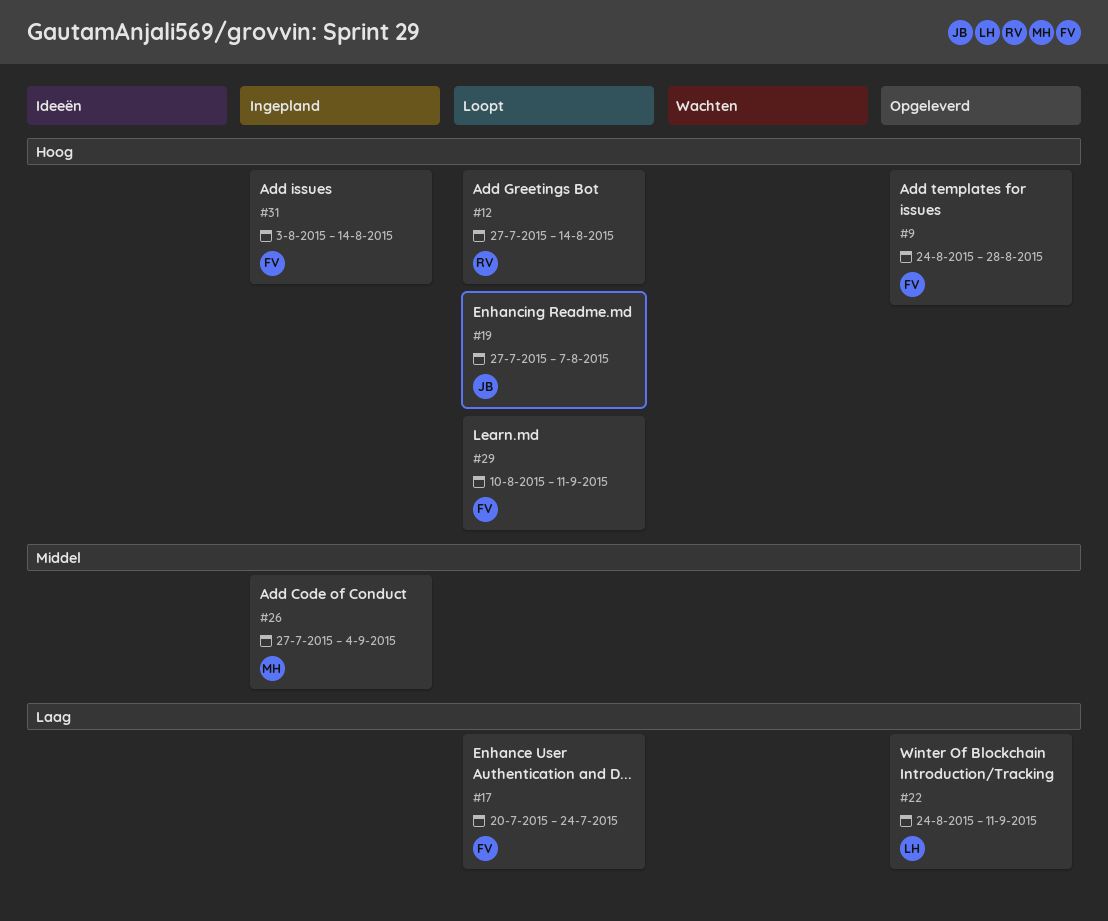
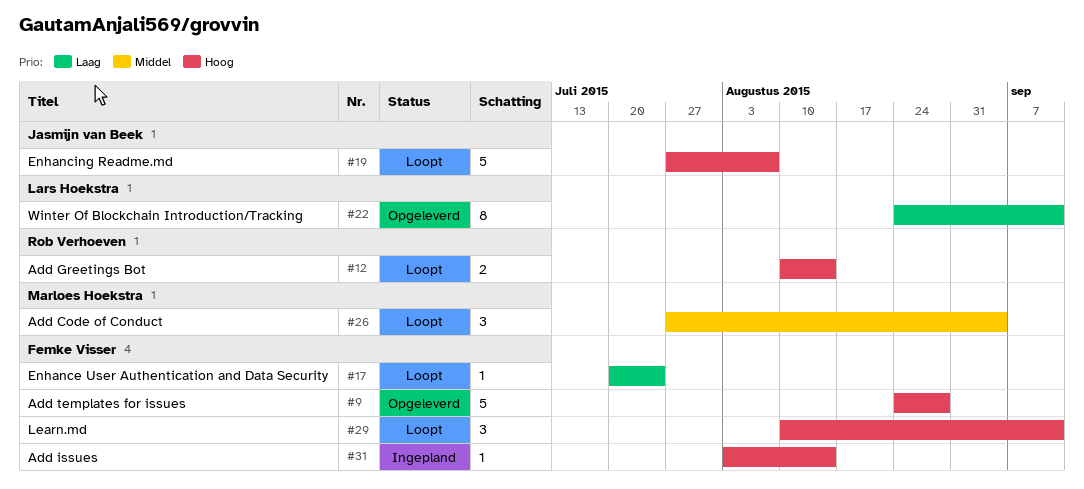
#12, start: Jul 27 -> Aug 10
#26, status: Ingepland -> Loopt

